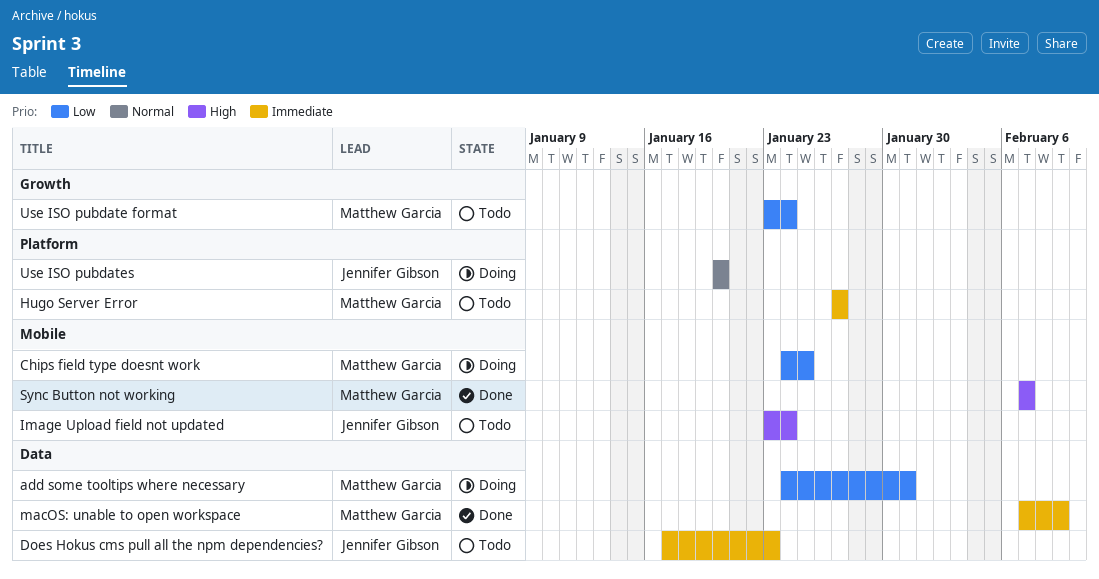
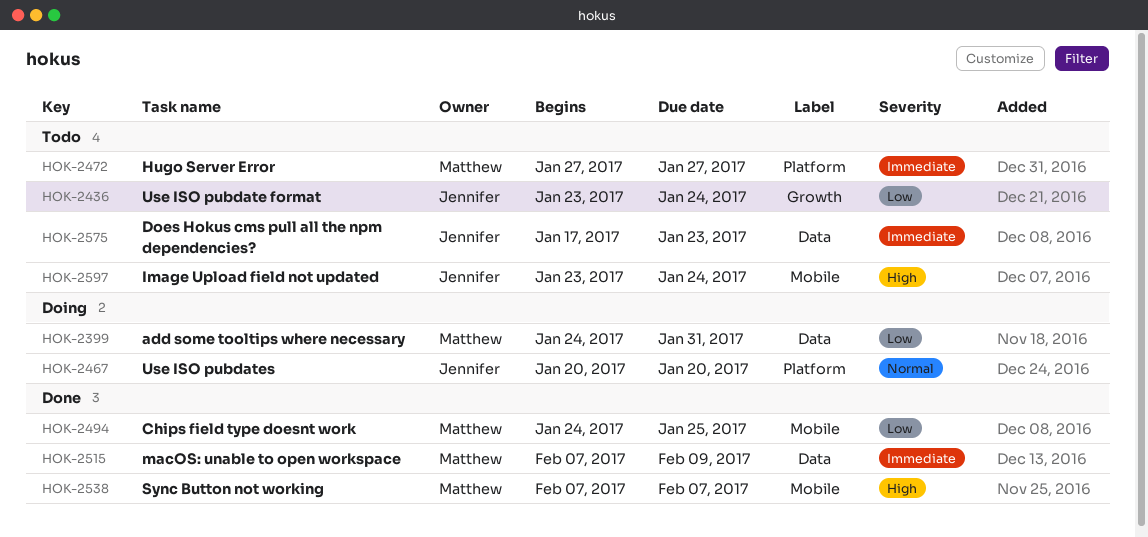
Chips field type doesnt work, status: Doing -> Done
Use ISO pubdate format, owner: Matthew Garcia -> Jennifer Gibson

